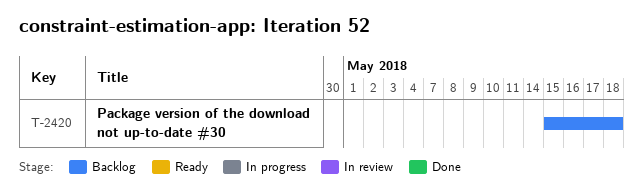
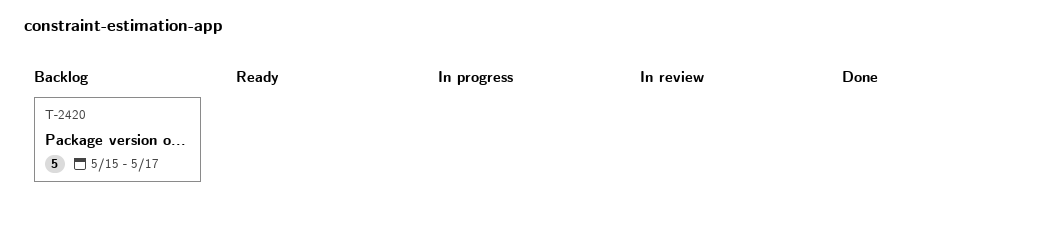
T-2420, due: May 18 -> May 17

